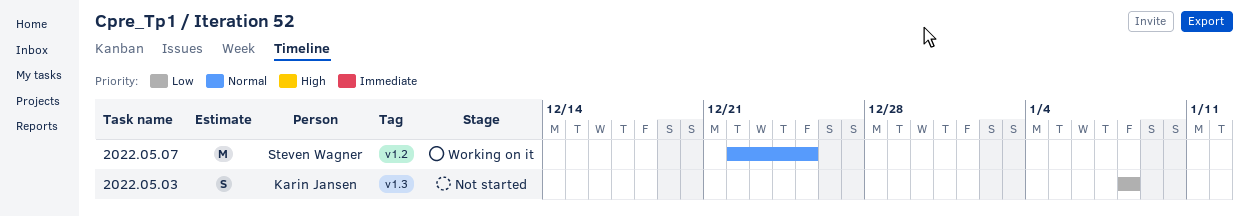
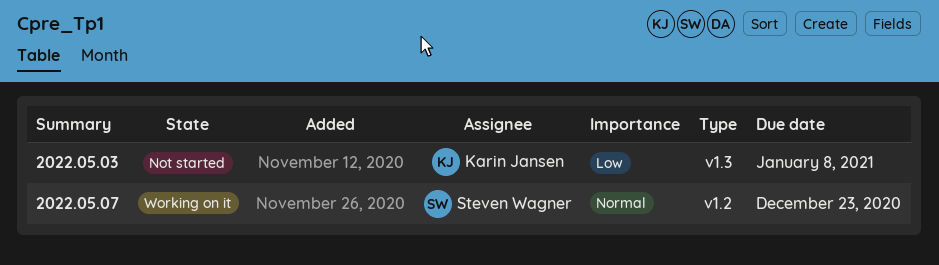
2022.05.07, due: Dec 25 -> Dec 23

